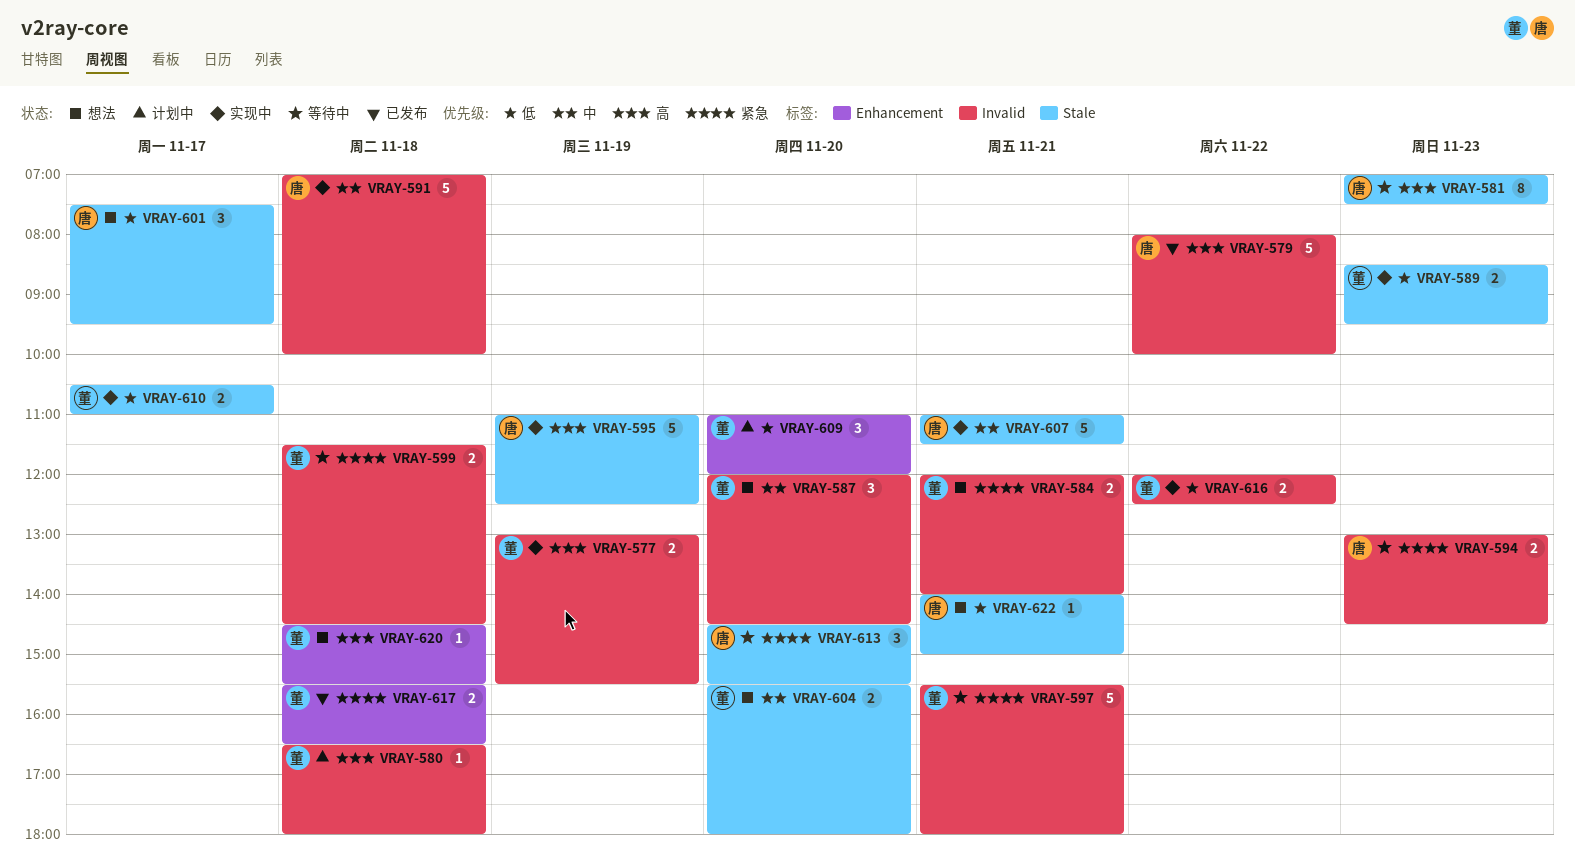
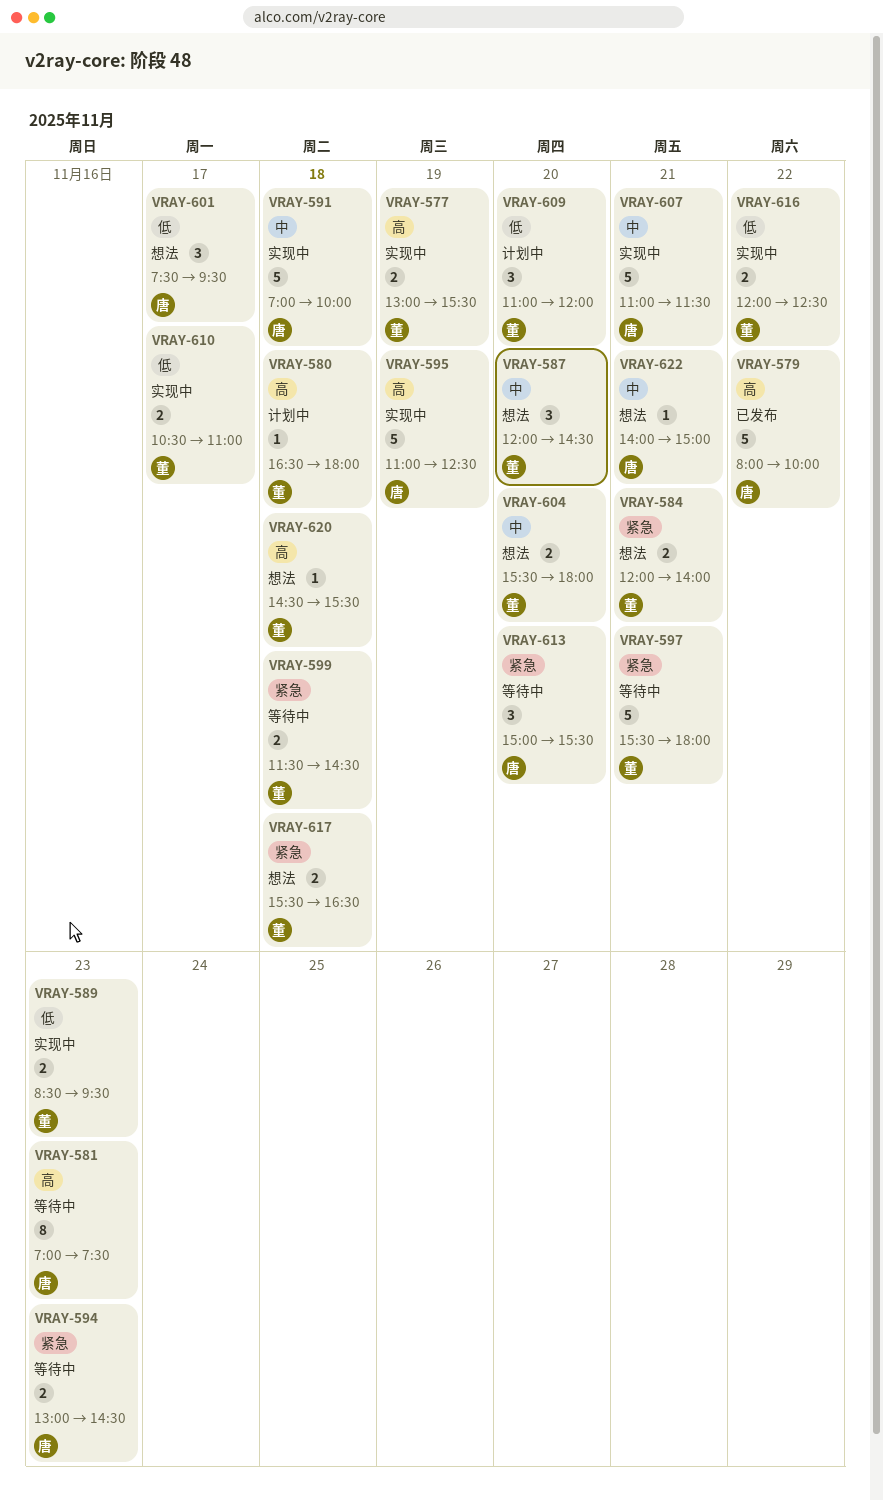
VRAY-613, begins: 14:30 -> 15:00
VRAY-617, status: 已发布 -> 想法
VRAY-622, priority: 低 -> 中

